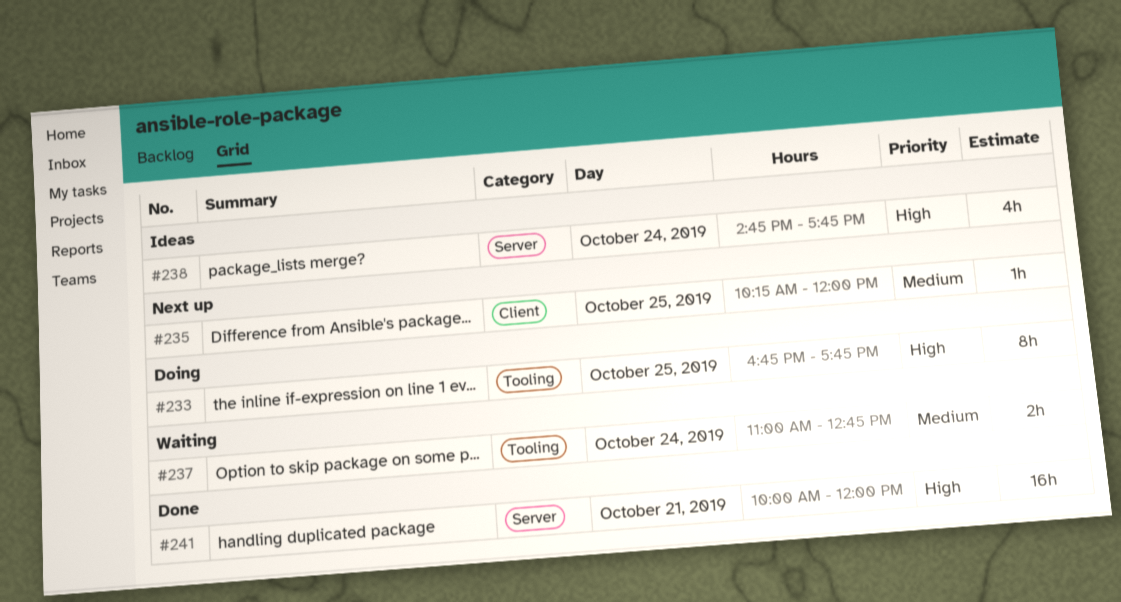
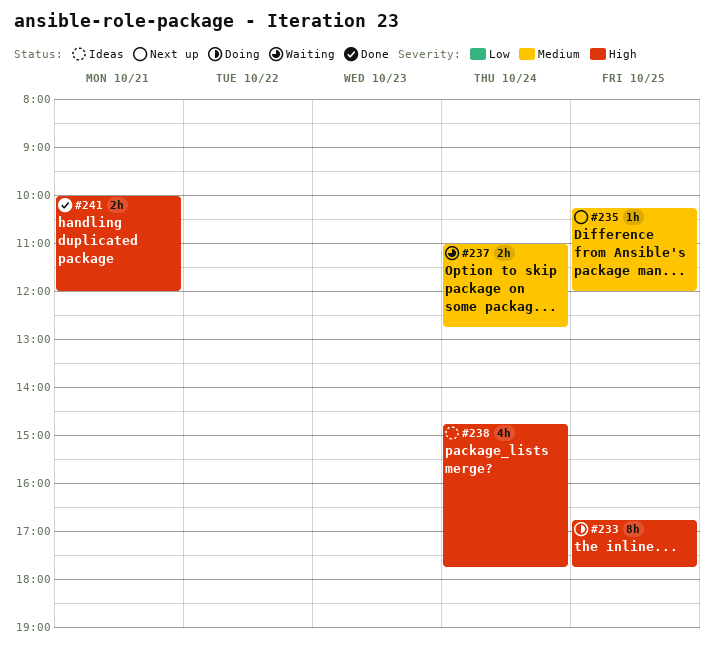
#241, estimate: 16h -> 2h

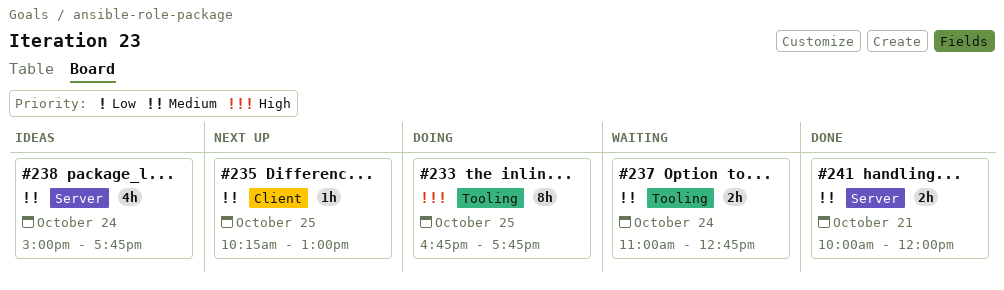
#235, ends: 12:00 -> 13:00
#238, priority: High -> Medium
#238, begins: 14:45 -> 15:00
#241, priority: High -> Medium

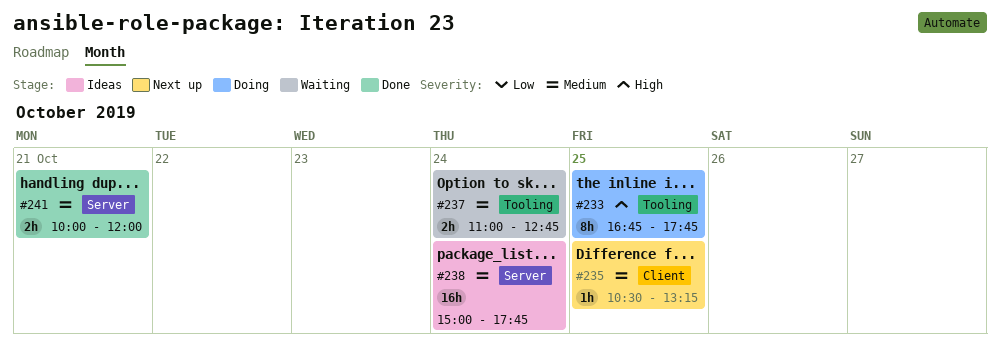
#235, begins: 10:15 -> 10:30
#235, ends: 13:00 -> 13:15
#238, estimate: 4h -> 16h

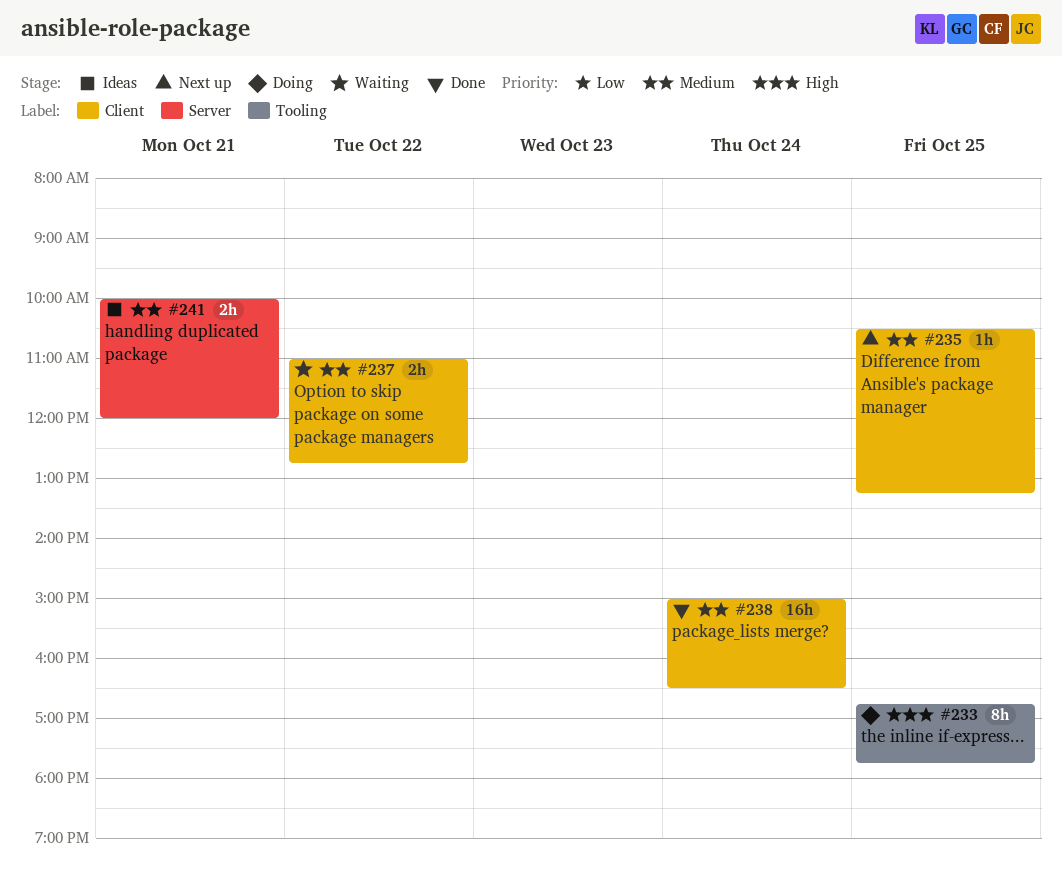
#237, label: Tooling -> Client
#237, day: Oct 24 -> Oct 22
#238, status: Ideas -> Done
#238, label: Server -> Client
#238, ends: 17:45 -> 16:30
#241, status: Done -> Ideas

